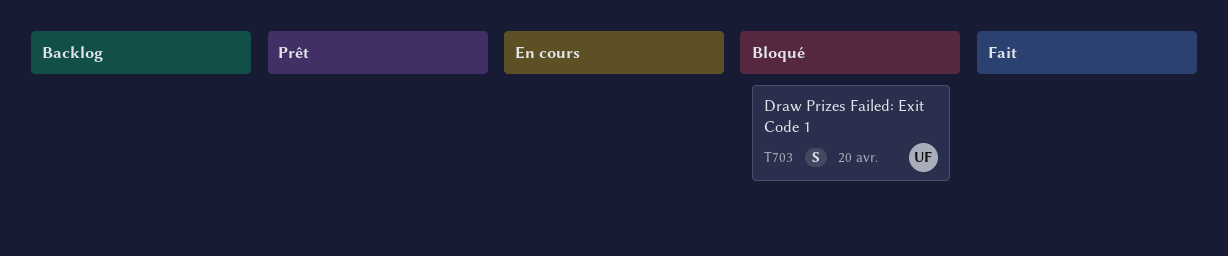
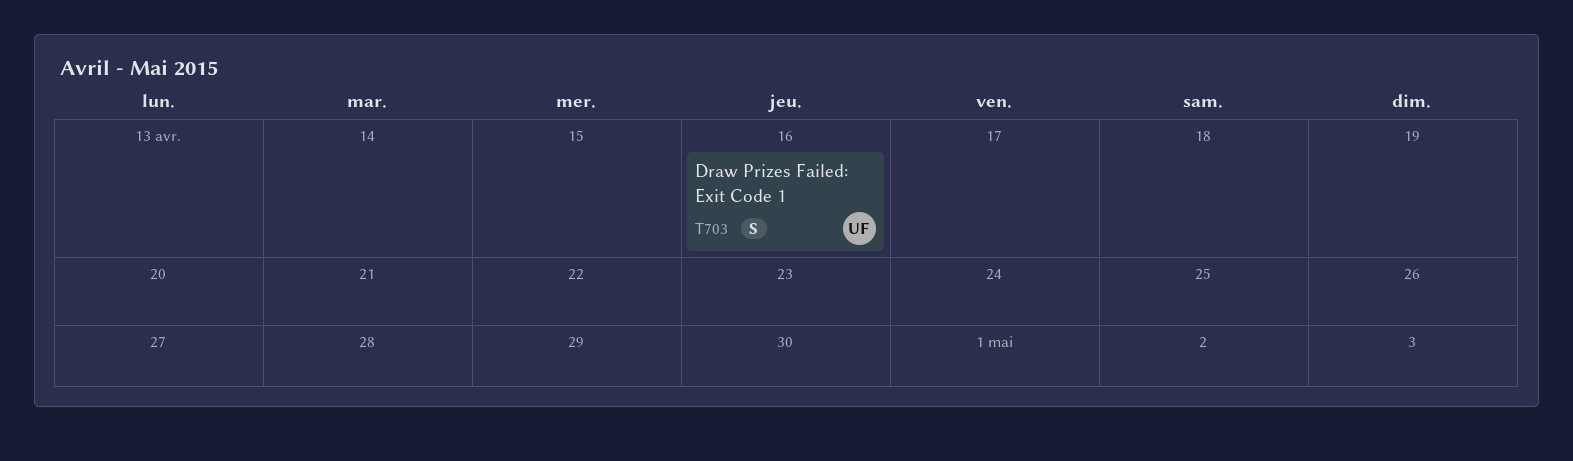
T703, due: Apr 20 -> Apr 16

